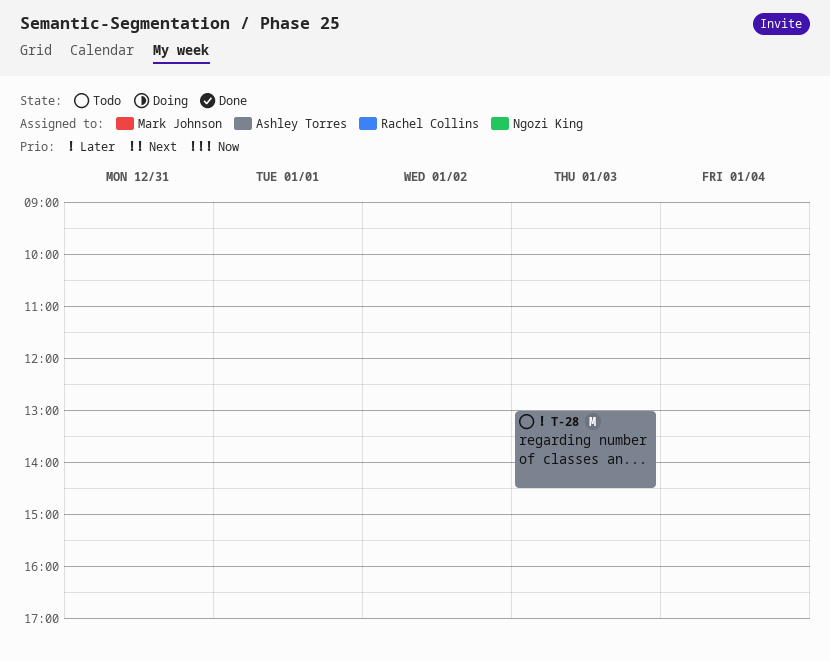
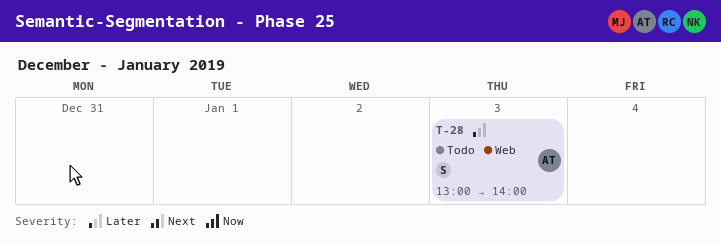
T-28, estimate: M -> S
T-28, ends: 14:30 -> 14:00

